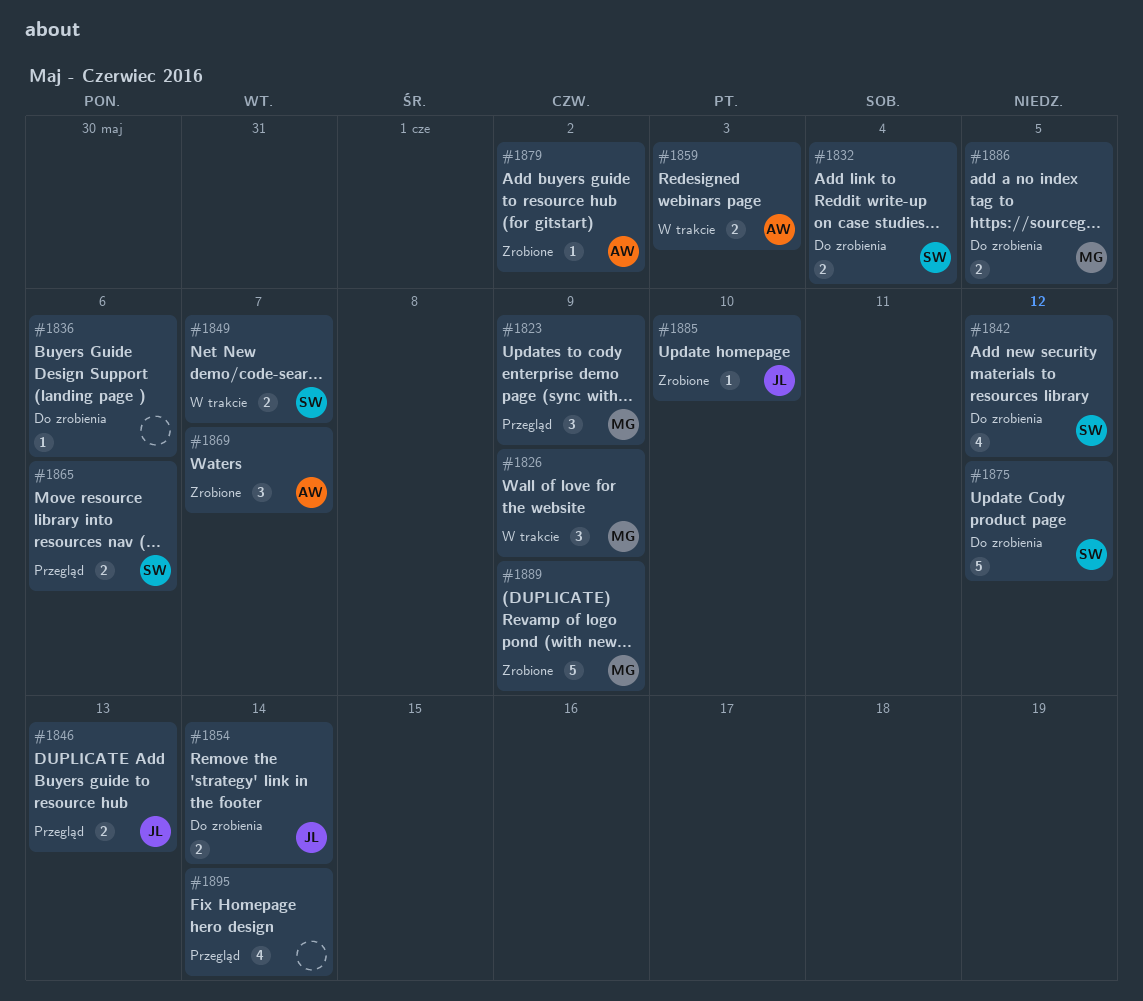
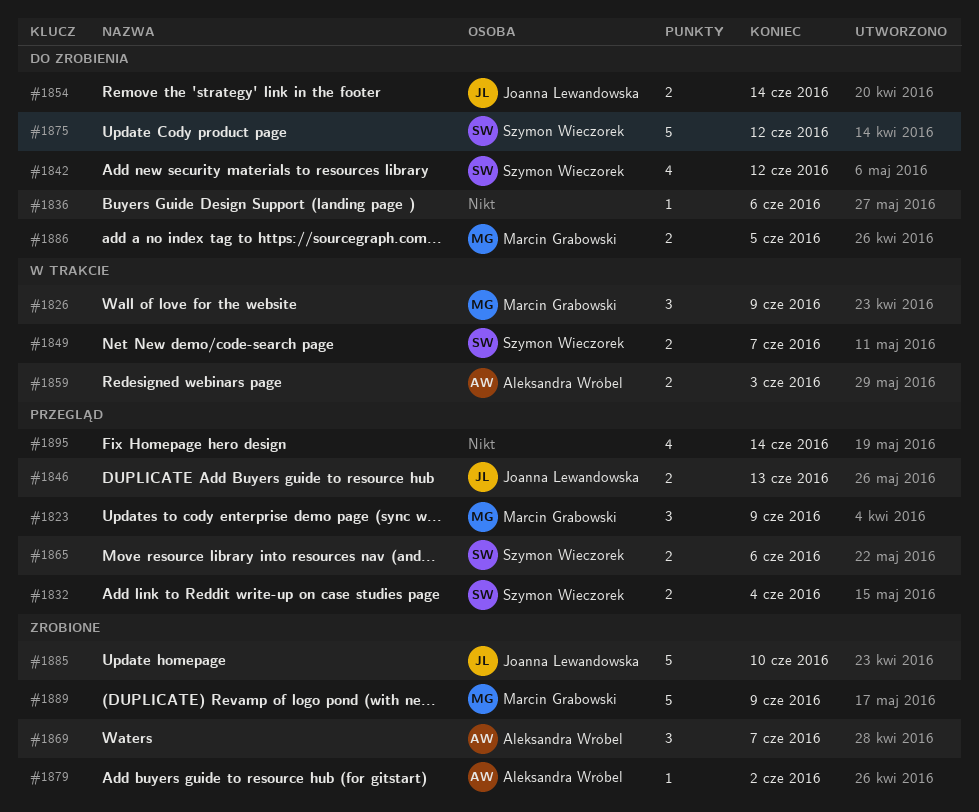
#1832, status: Do zrobienia -> Przegląd
#1885, estimate: 1 -> 5

